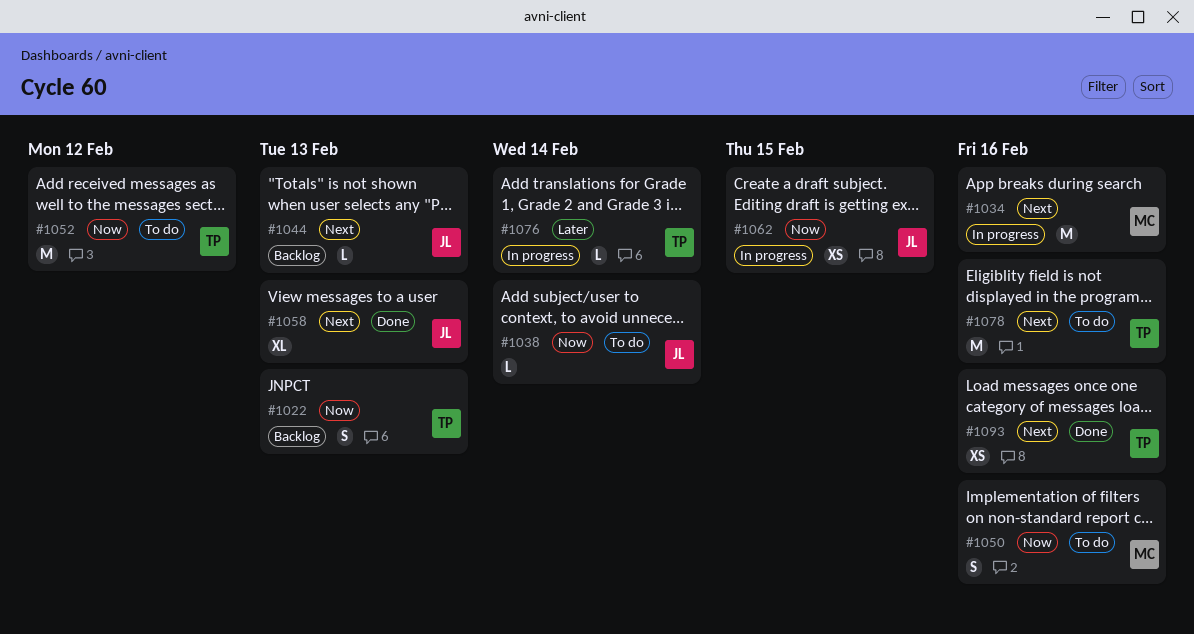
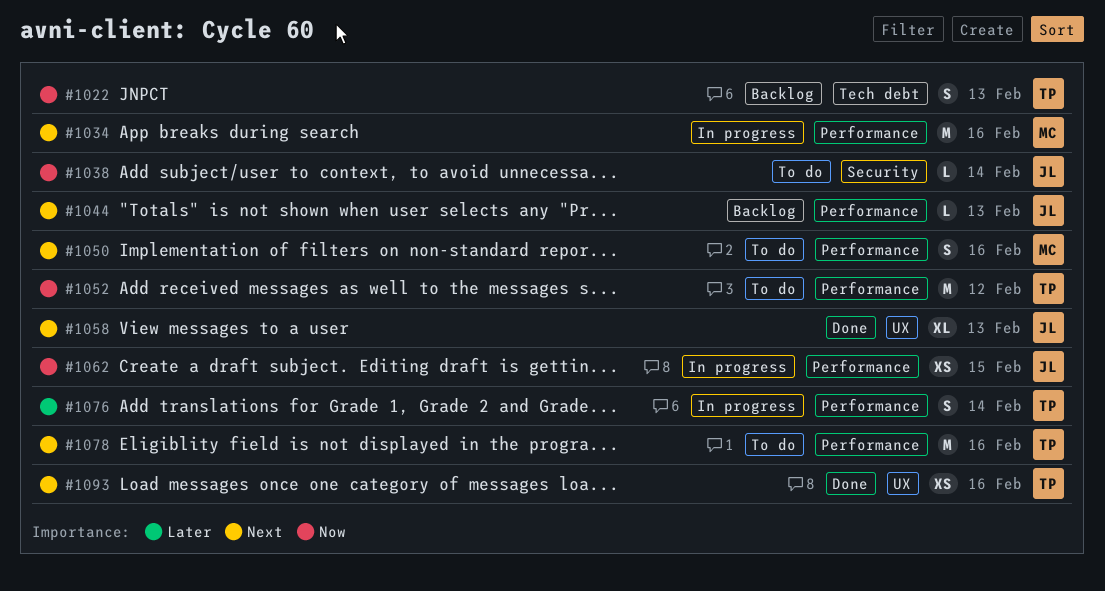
#1050, priority: Now -> Next
#1076, estimate: L -> S

